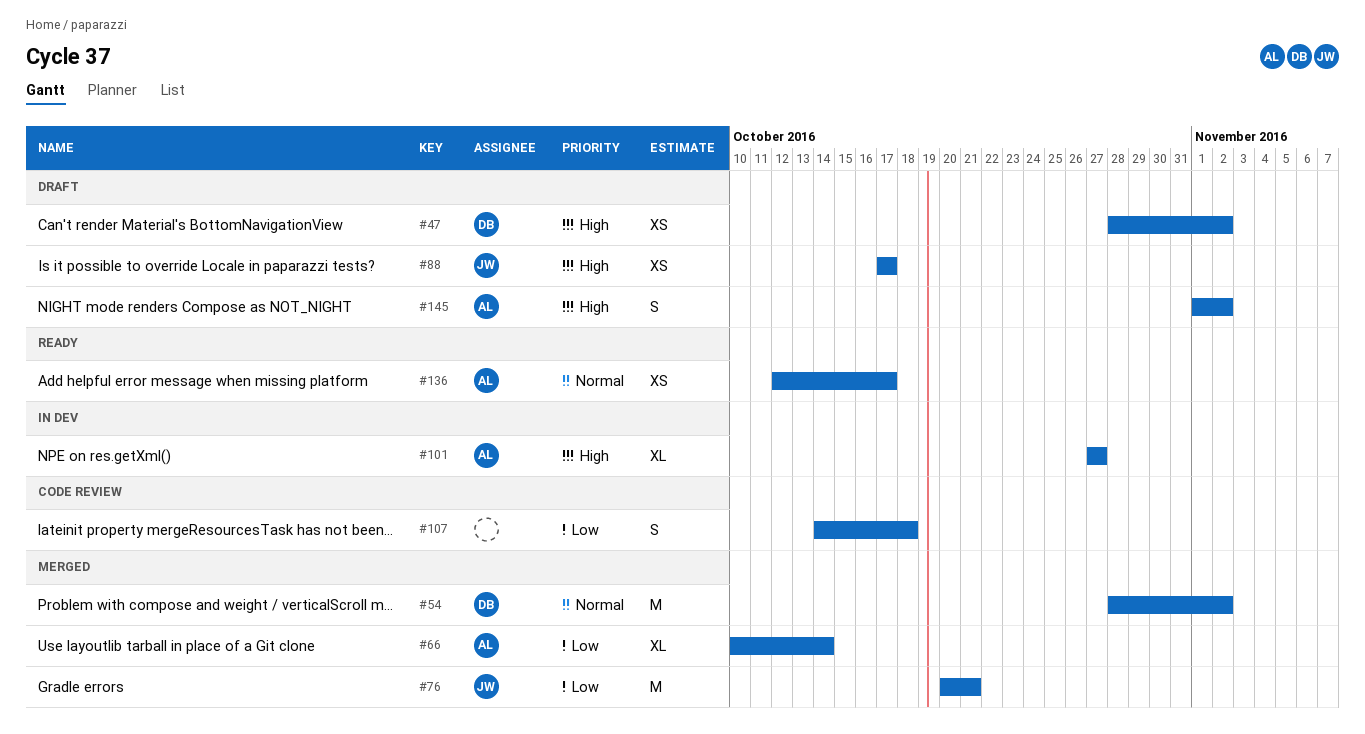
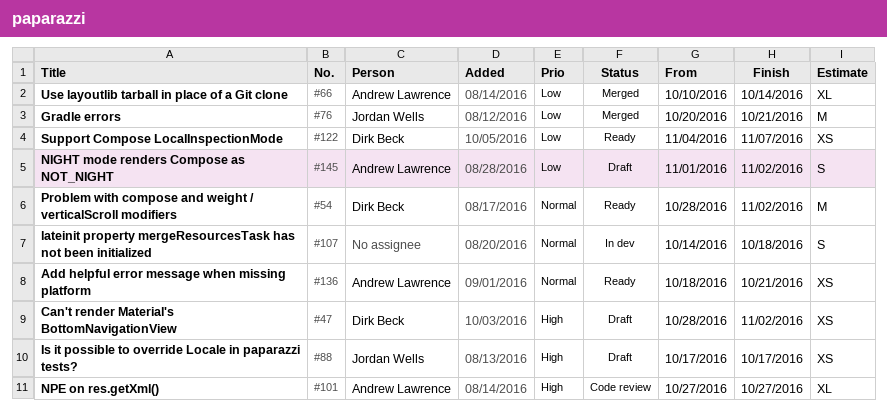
#54, status: Merged -> Ready
#101, status: In dev -> Code review
#107, status: Code review -> In dev
#107, priority: Low -> Normal
#122: none -> present
#136, start: Oct 12 -> Oct 18
#136, due: Oct 17 -> Oct 21
#145, priority: High -> Low

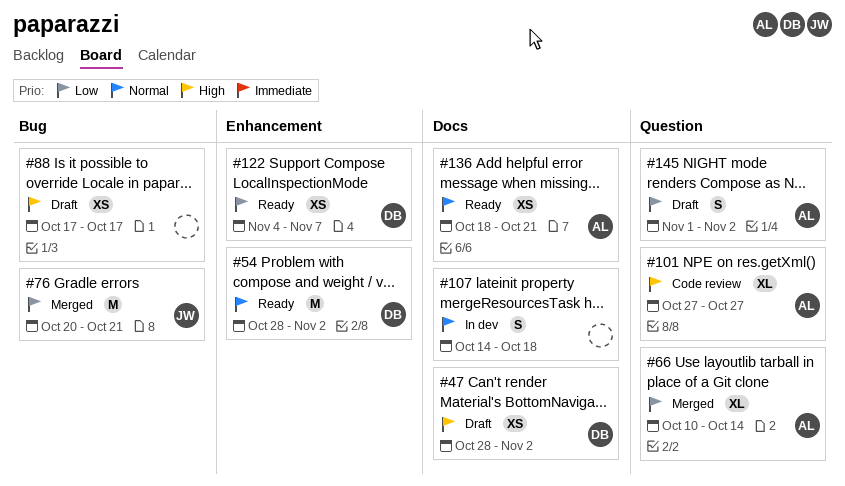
#88, owner: Jordan Wells -> none

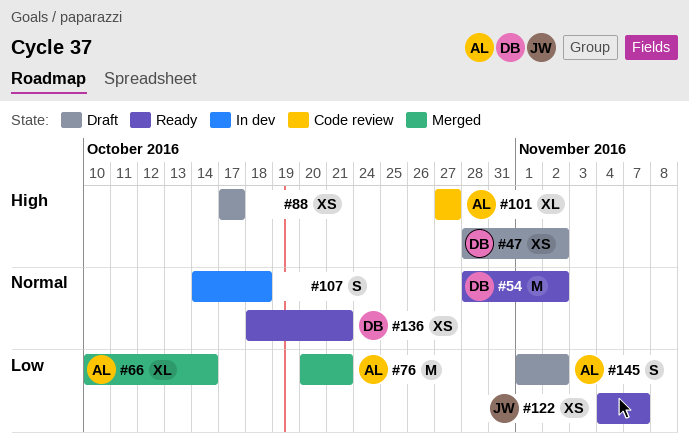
#76, owner: JW -> AL
#122, owner: DB -> JW
#136, owner: AL -> DB

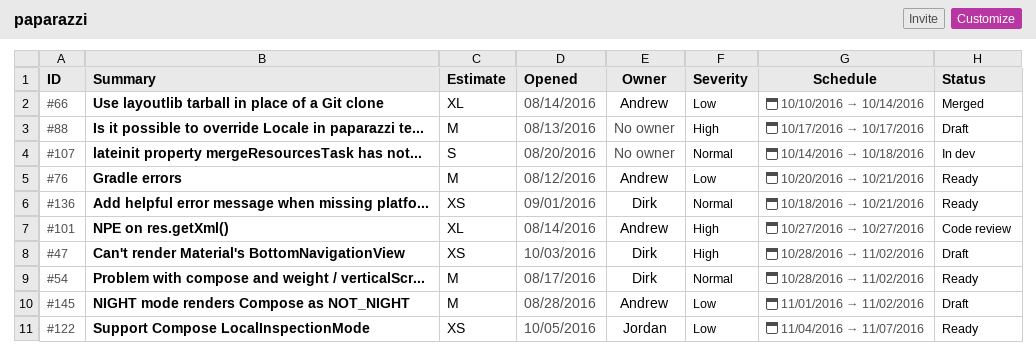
#76, status: Merged -> Ready
#88, estimate: XS -> M
#145, estimate: S -> M

